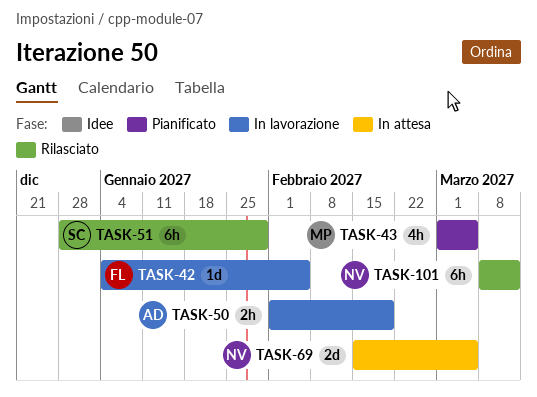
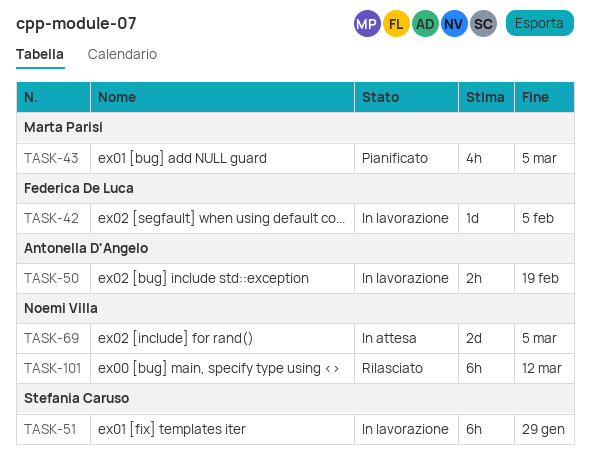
TASK-51, status: Rilasciato -> In lavorazione

